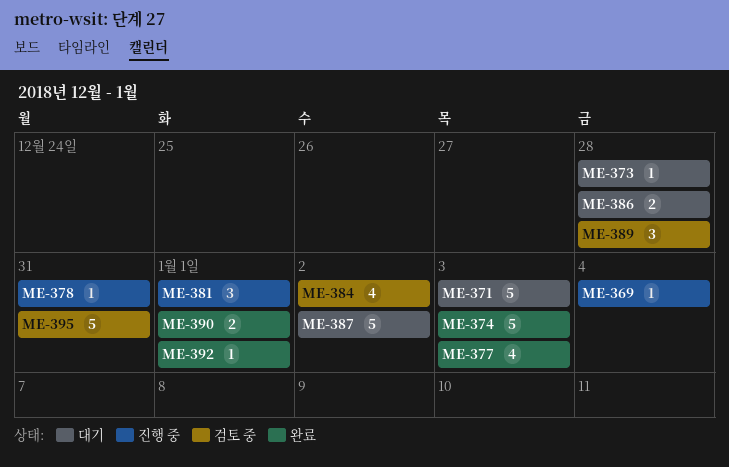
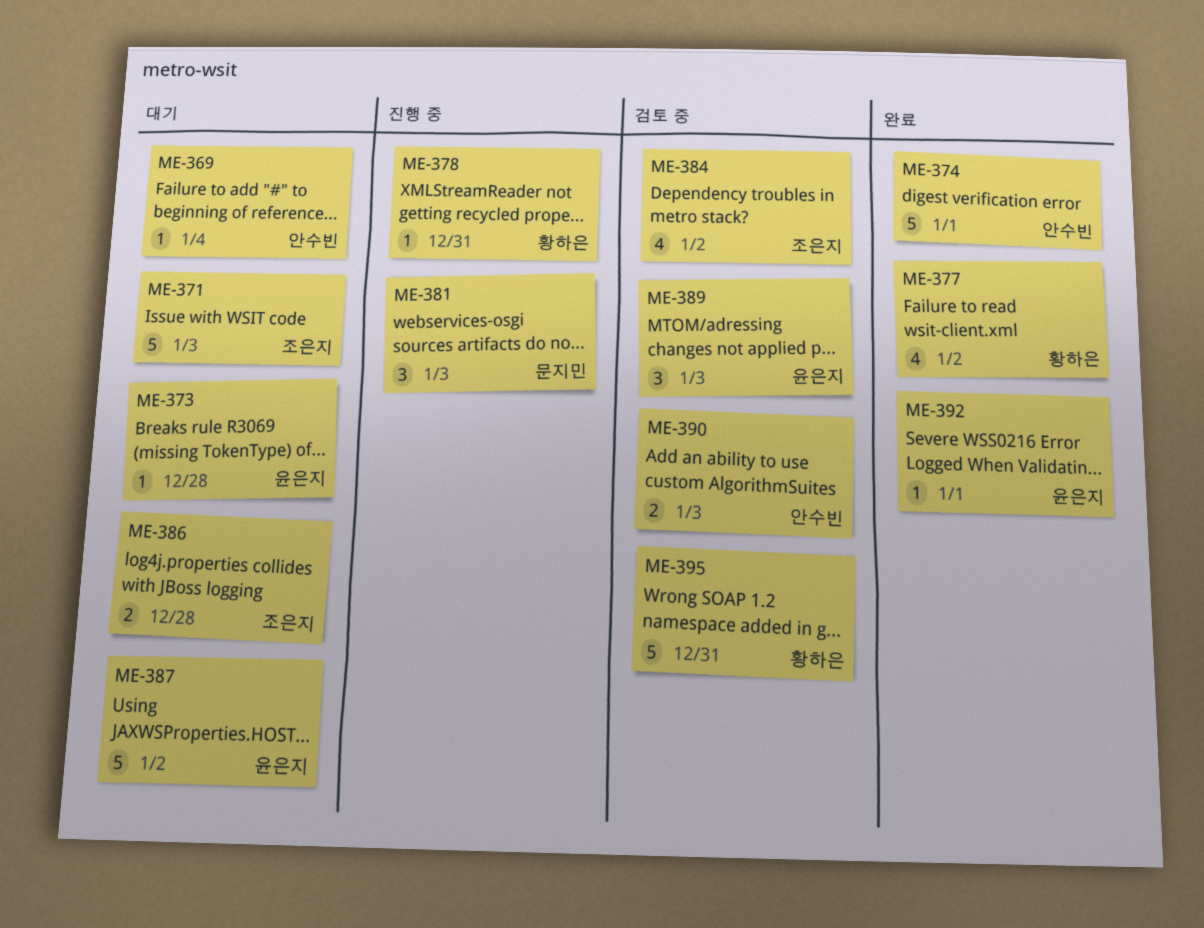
ME-369, status: 진행 중 -> 대기
ME-374, due: Jan 3 -> Jan 1
ME-377, due: Jan 3 -> Jan 2
ME-381, due: Jan 1 -> Jan 3
ME-389, due: Dec 28 -> Jan 3
ME-390, status: 완료 -> 검토 중
ME-390, due: Jan 1 -> Jan 3

